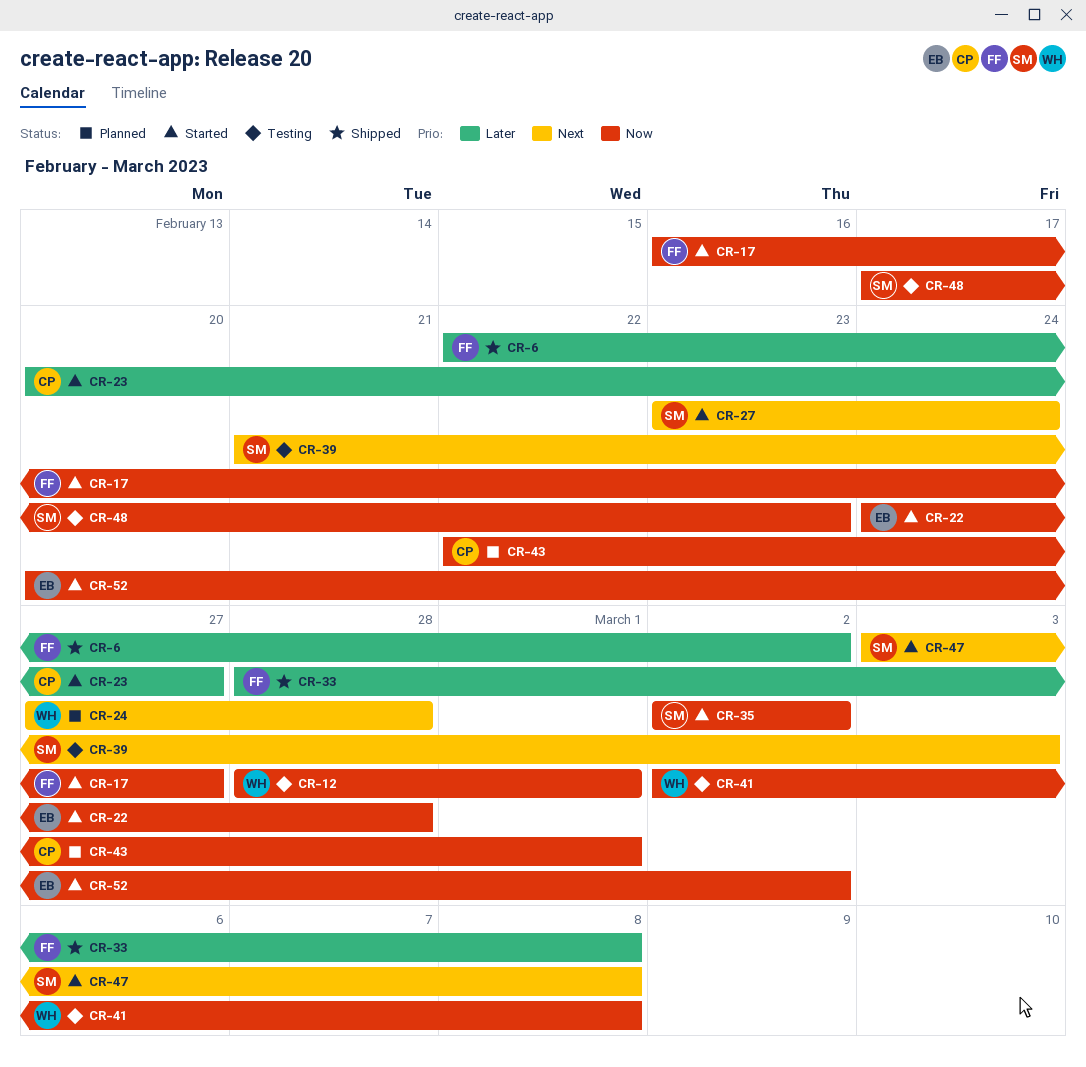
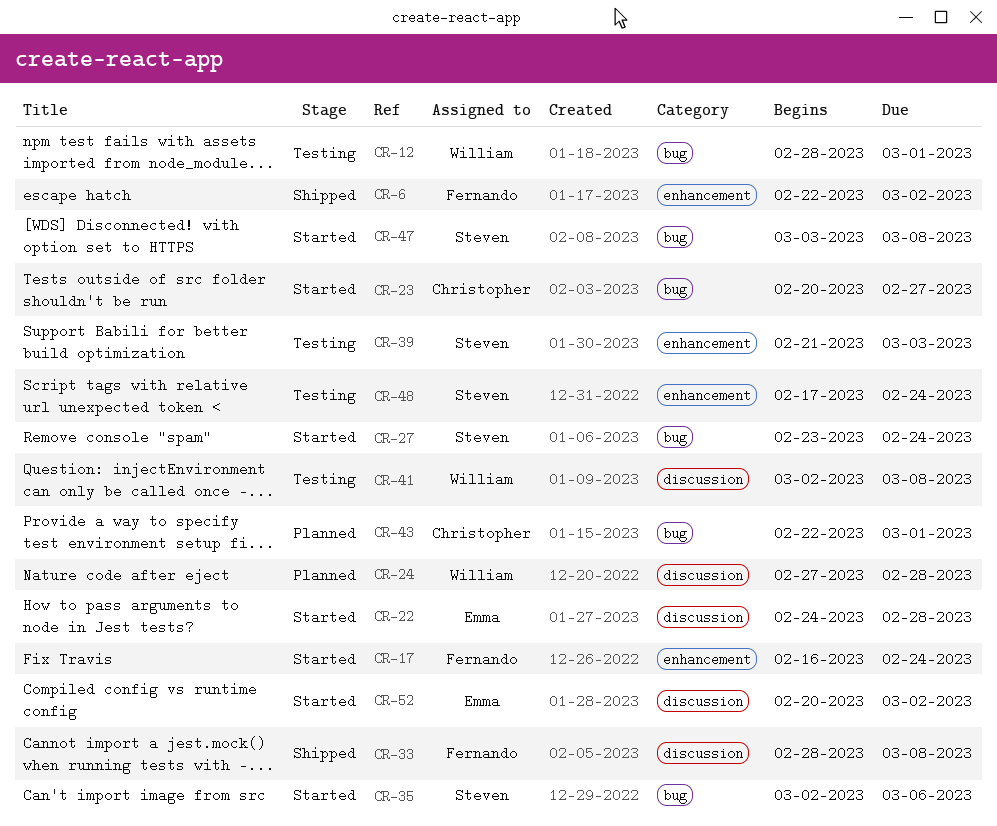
CR-17, due: Feb 27 -> Feb 24
CR-35, due: Mar 2 -> Mar 6
CR-48, due: Feb 23 -> Feb 24

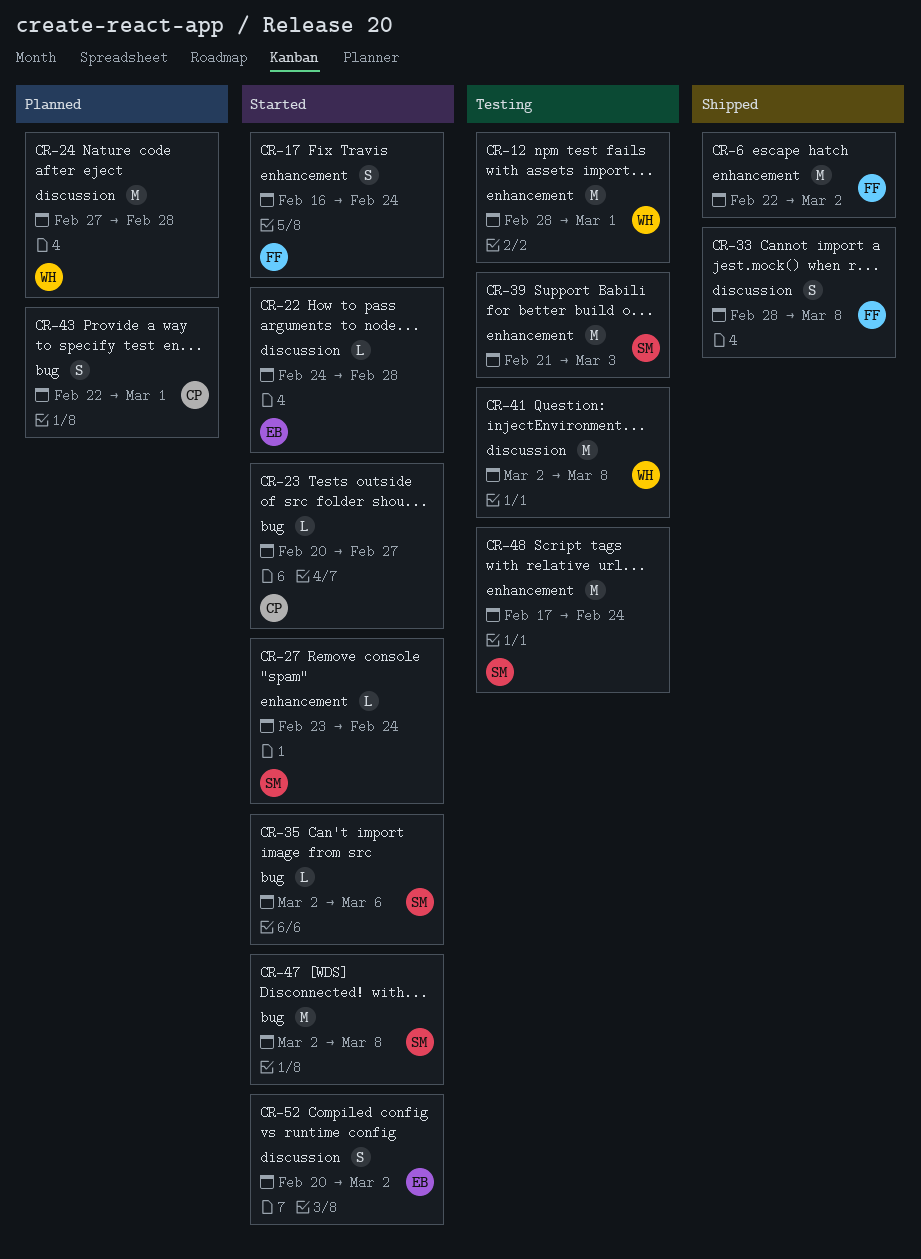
CR-12, label: bug -> enhancement
CR-27, label: bug -> enhancement
CR-47, start: Mar 3 -> Mar 2

